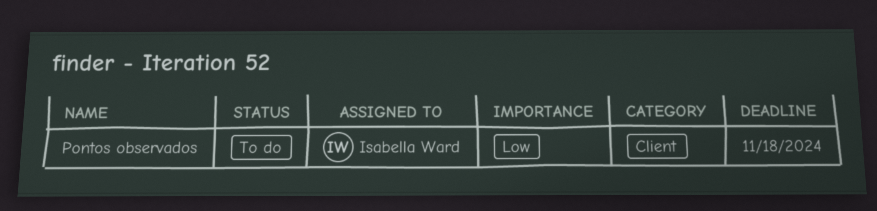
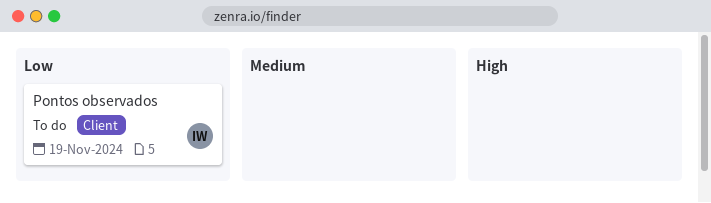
Pontos observados, due: Nov 18 -> Nov 19

